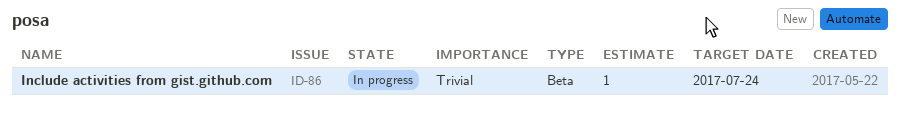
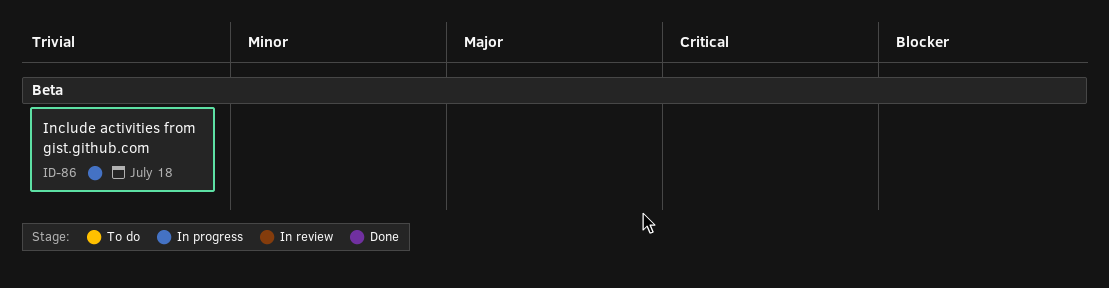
ID-86, due: Jul 24 -> Jul 18

